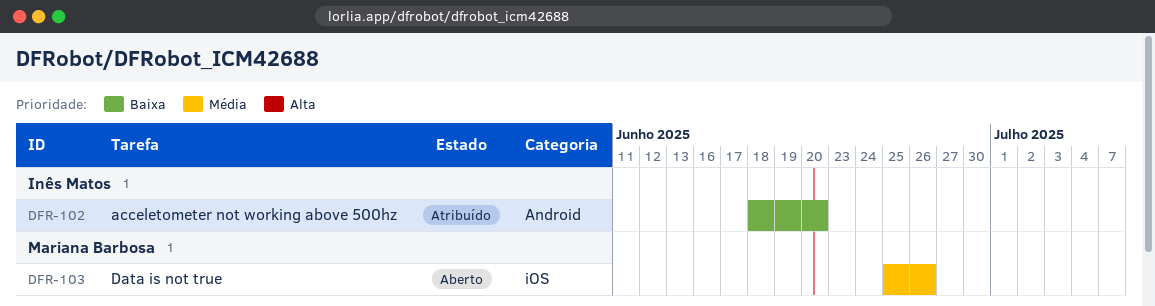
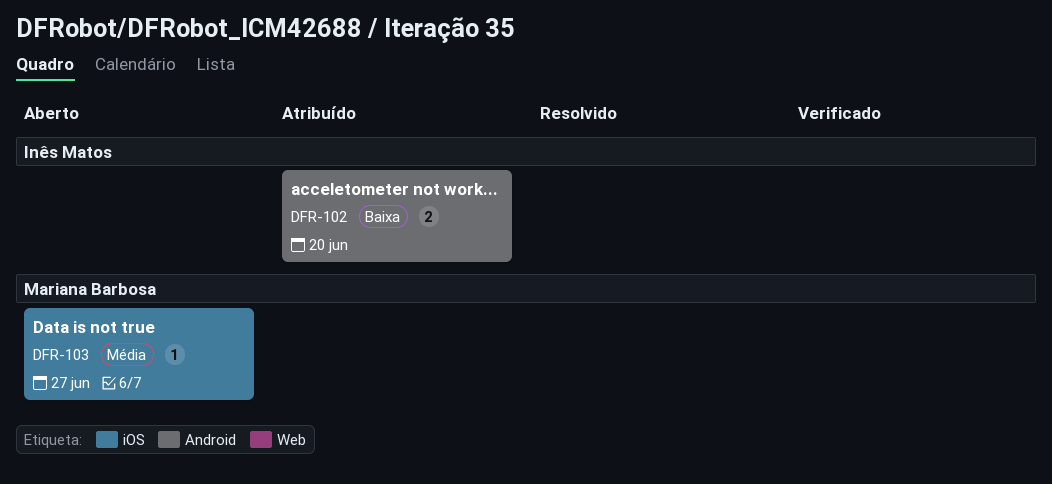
DFR-103, due: Jun 26 -> Jun 27

